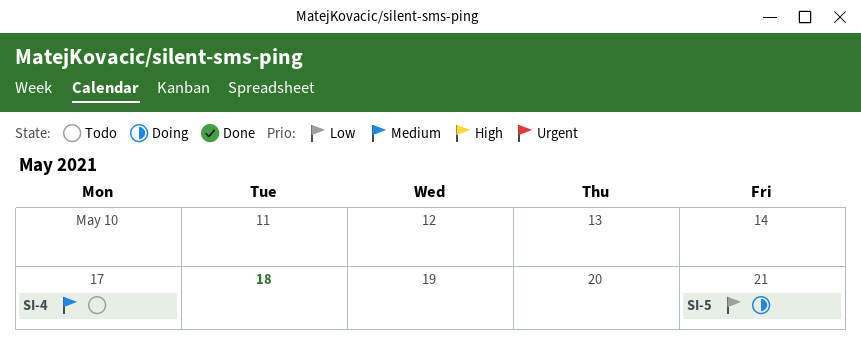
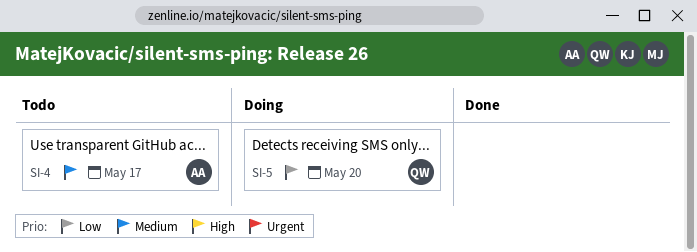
SI-5, due: May 21 -> May 20

